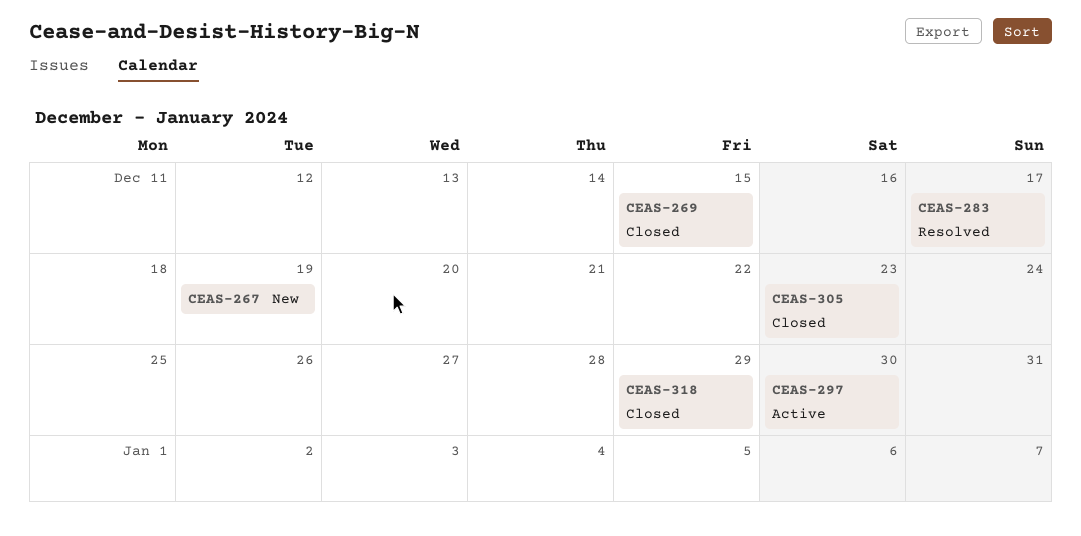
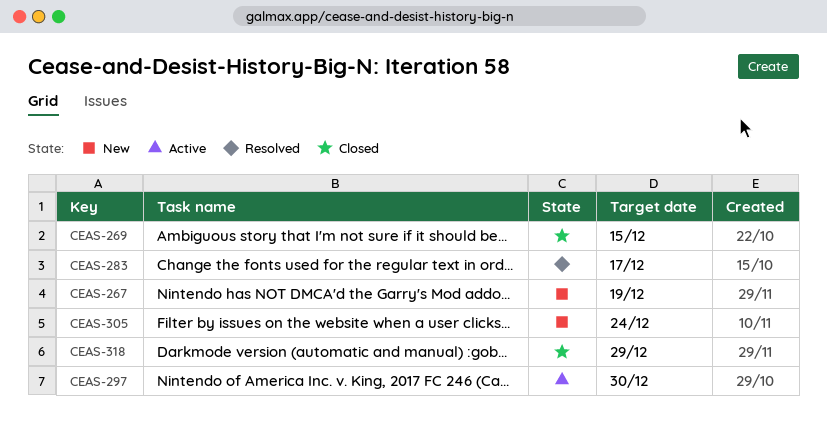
CEAS-305, status: Closed -> New
CEAS-305, due: Dec 23 -> Dec 24

